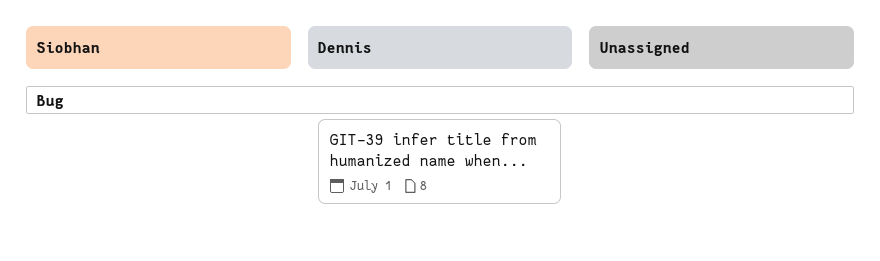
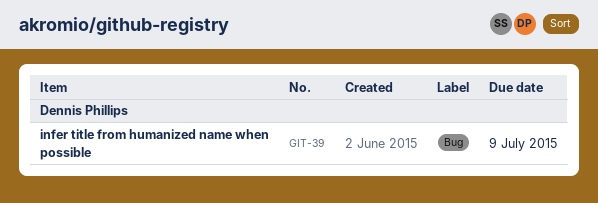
GIT-39, due: Jul 1 -> Jul 9

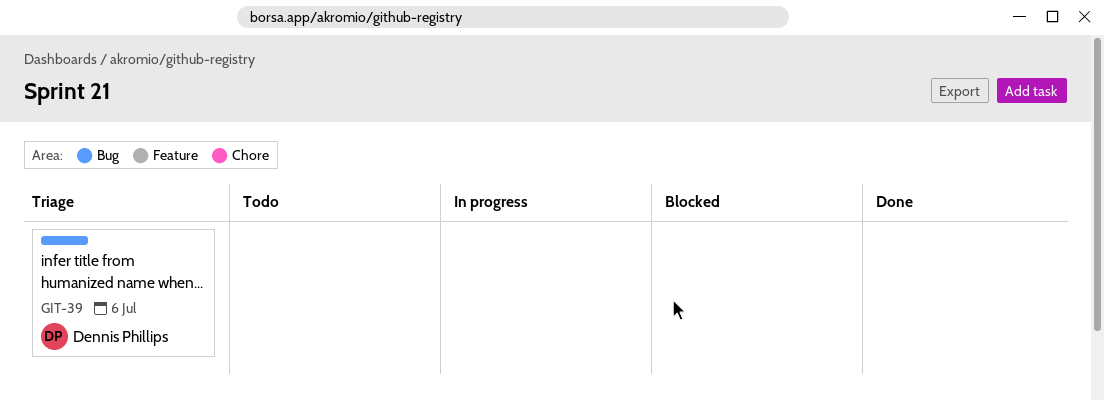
GIT-39, due: Jul 9 -> Jul 6

